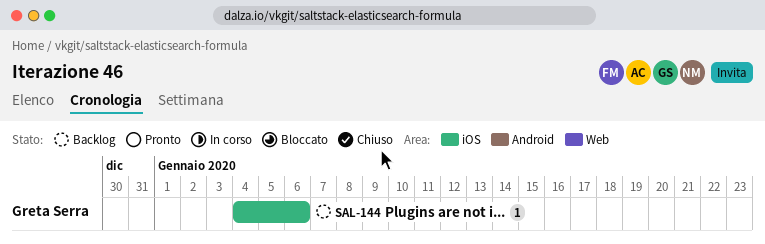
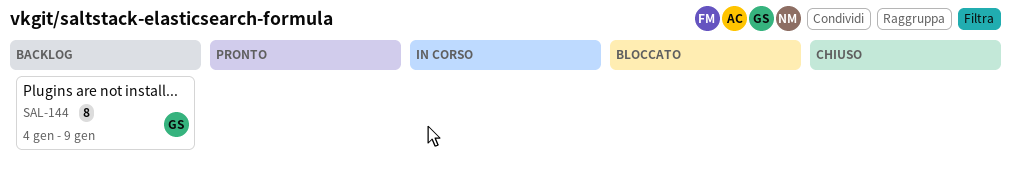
SAL-144, estimate: 1 -> 8
SAL-144, due: Jan 6 -> Jan 9

